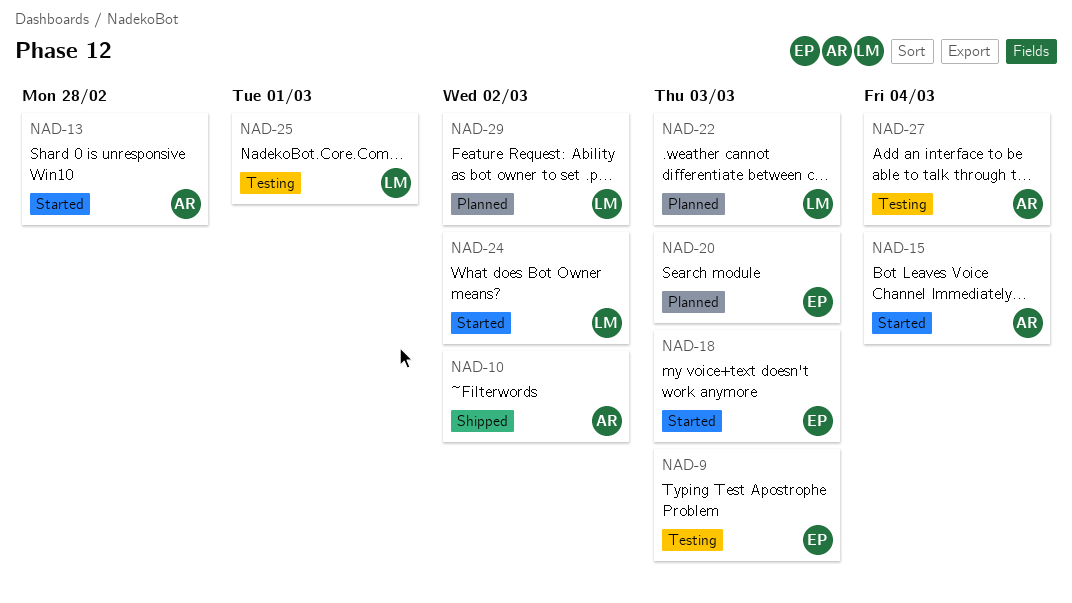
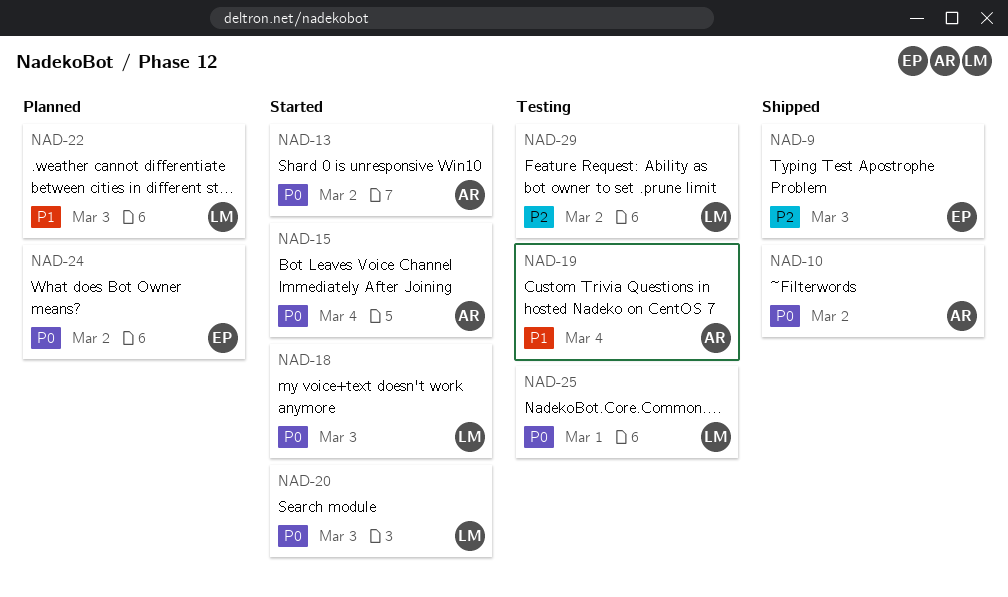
NAD-9, status: Testing -> Shipped
NAD-13, due: Feb 28 -> Mar 2
NAD-18, owner: EP -> LM
NAD-19: none -> present
NAD-20, status: Planned -> Started
NAD-20, owner: EP -> LM
NAD-24, status: Started -> Planned
NAD-24, owner: LM -> EP
NAD-27: present -> none
NAD-29, status: Planned -> Testing

